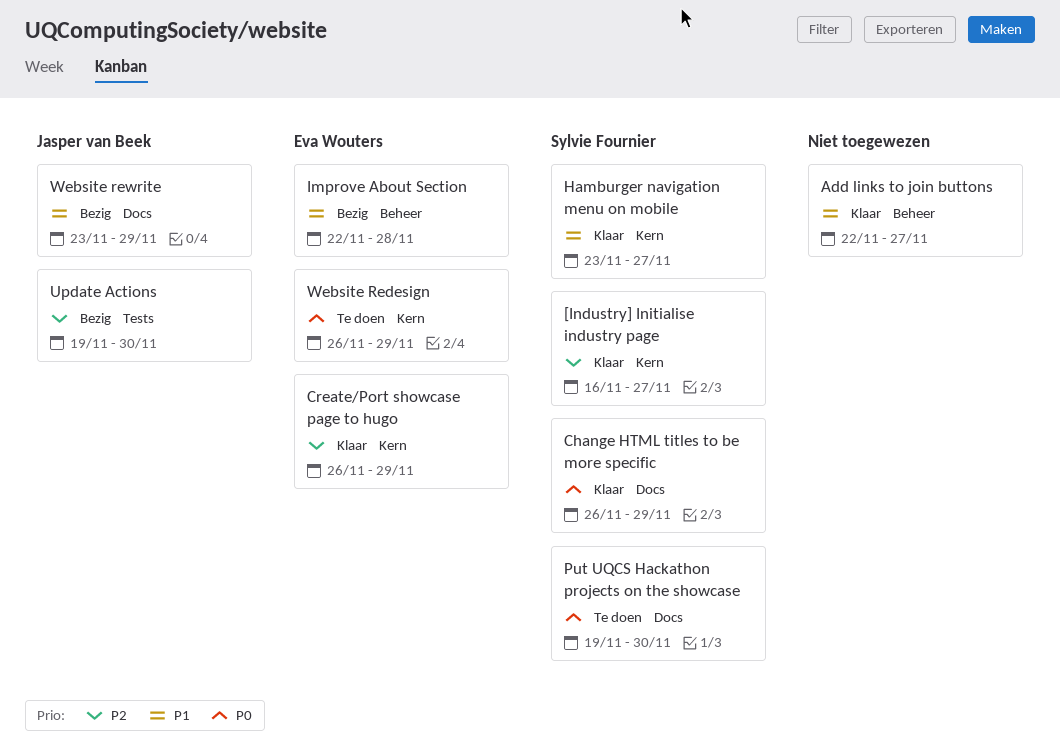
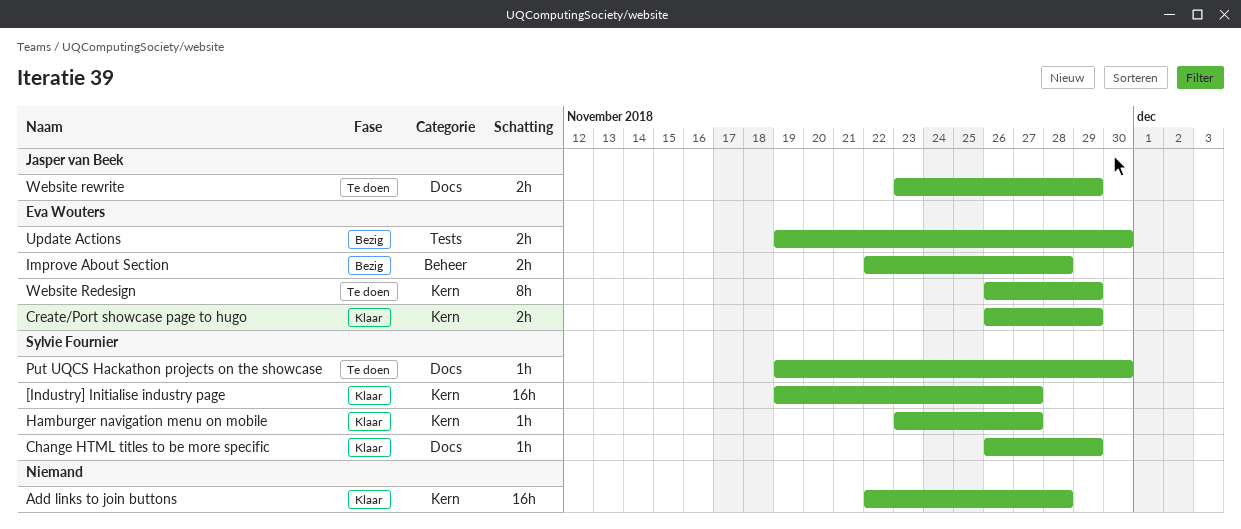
[Industry] Initialise industry page, start: Nov 16 -> Nov 19
Add links to join buttons, label: Beheer -> Kern
Add links to join buttons, due: Nov 27 -> Nov 28
Update Actions, owner: Jasper van Beek -> Eva Wouters
Website rewrite, status: Bezig -> Te doen

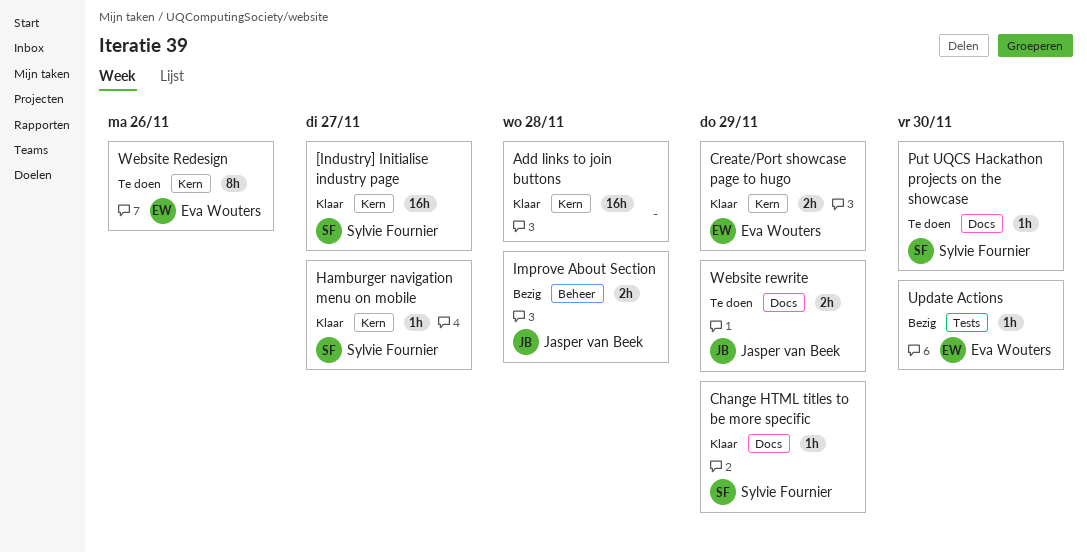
Improve About Section, owner: Eva Wouters -> Jasper van Beek
Update Actions, estimate: 2h -> 1h
Website Redesign, due: Nov 29 -> Nov 26

